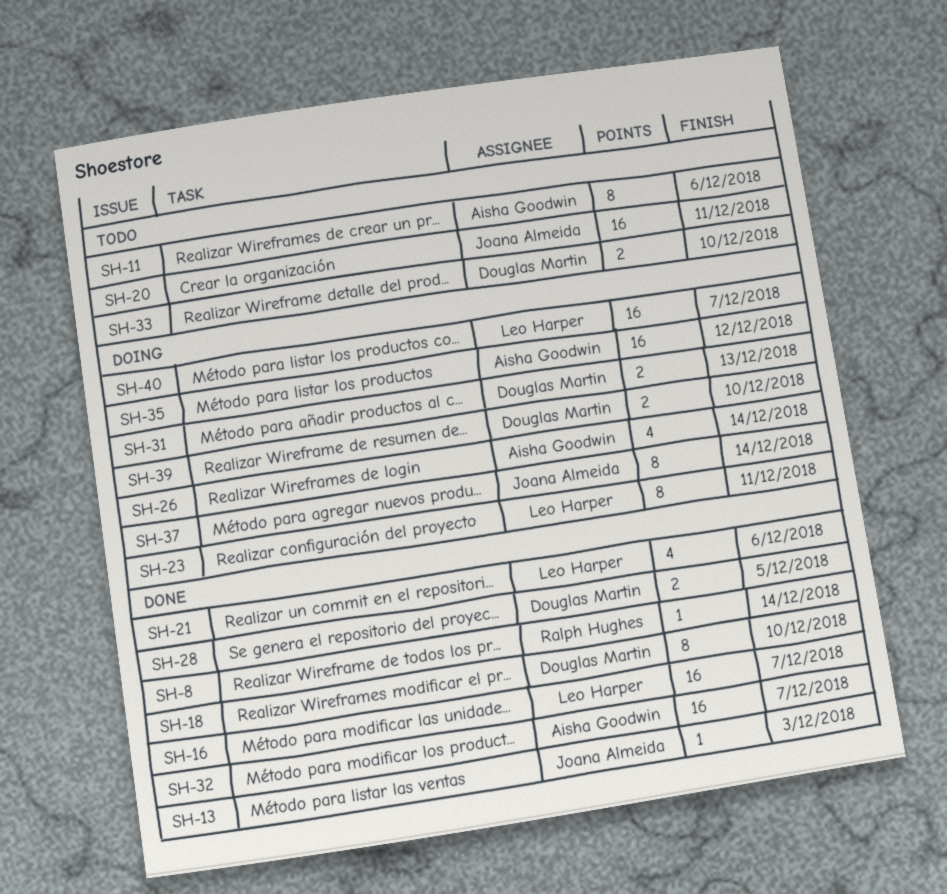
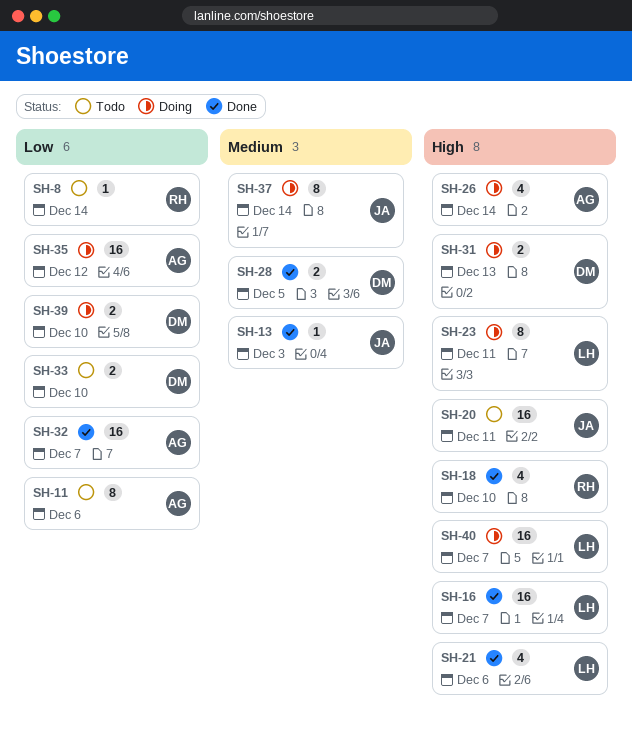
SH-8, status: Done -> Todo
SH-18, owner: Douglas Martin -> Ralph Hughes
SH-18, estimate: 8 -> 4

